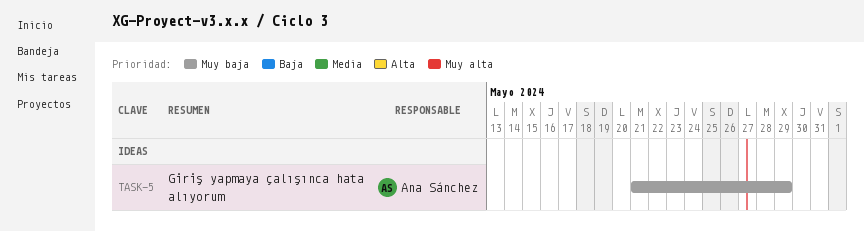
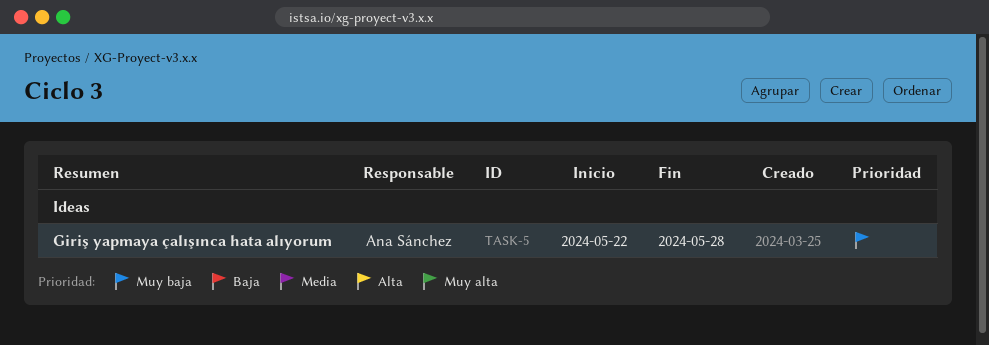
TASK-5, start: May 21 -> May 22
TASK-5, due: May 29 -> May 28

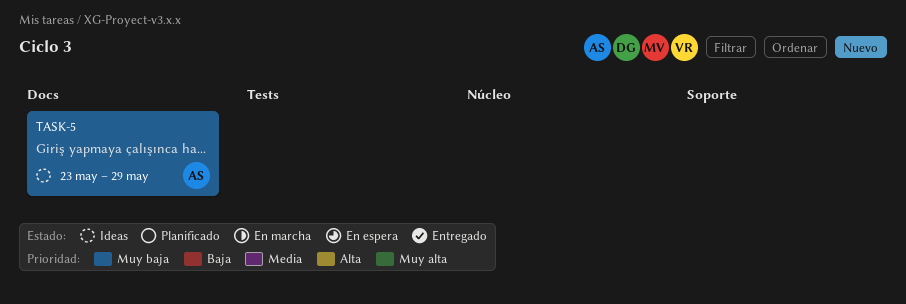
TASK-5, start: May 22 -> May 23
TASK-5, due: May 28 -> May 29

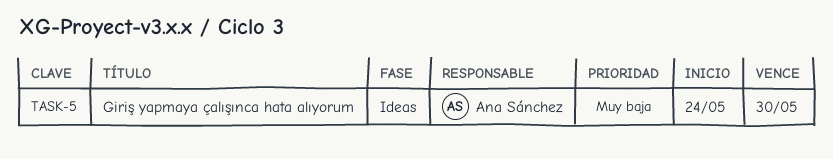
TASK-5, start: May 23 -> May 24
TASK-5, due: May 29 -> May 30

